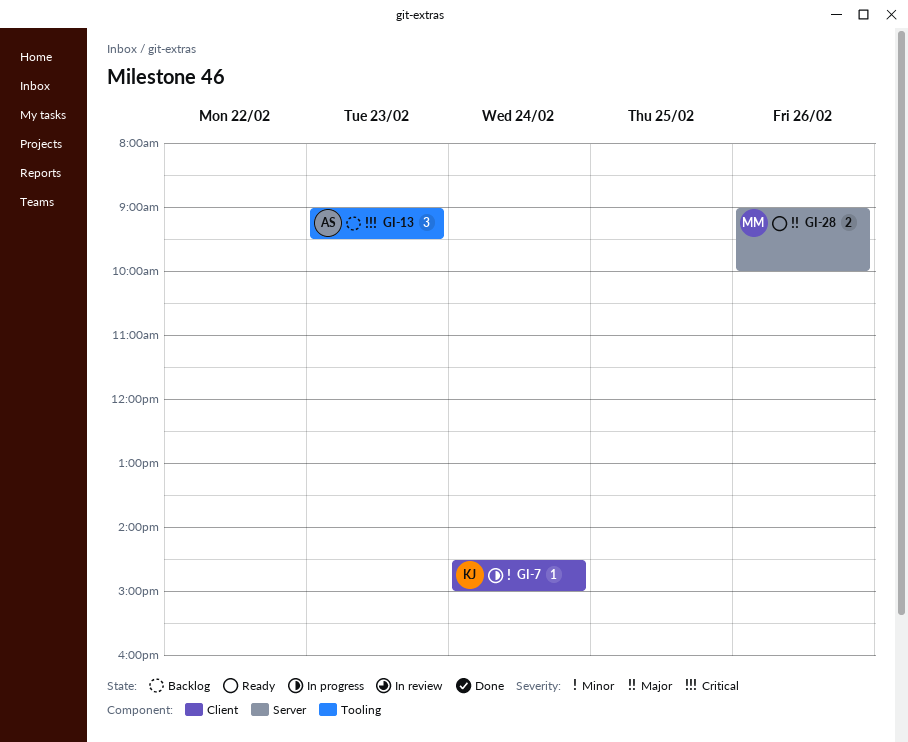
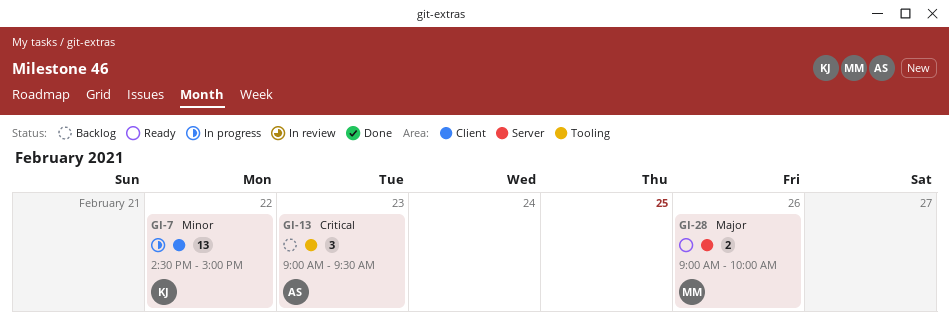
GI-7, estimate: 1 -> 13
GI-7, day: Feb 24 -> Feb 22

